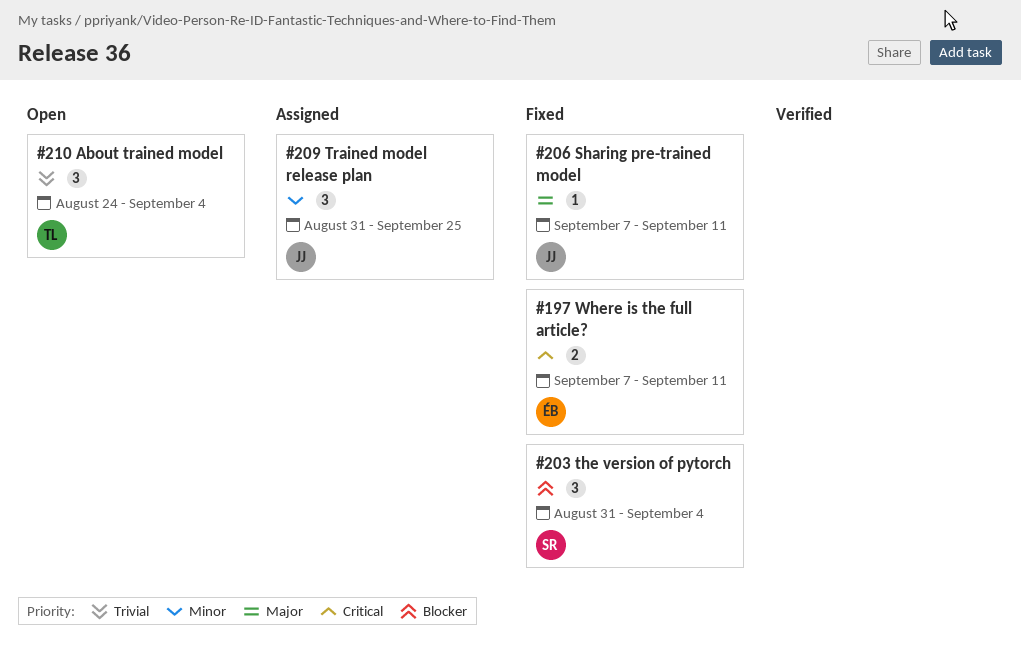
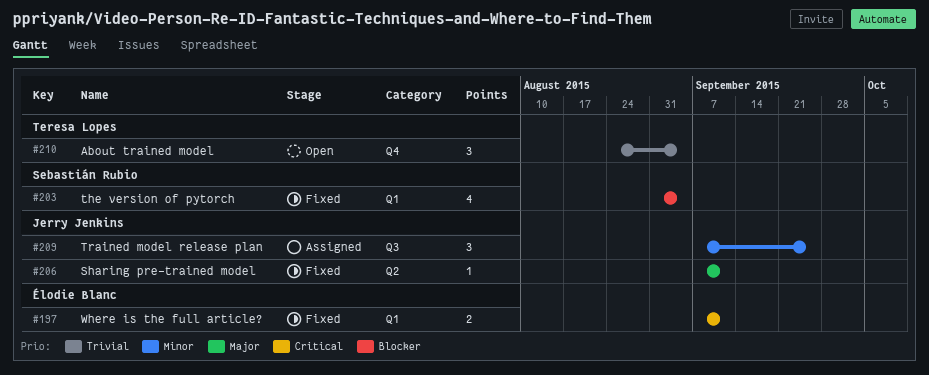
#203, estimate: 3 -> 4
#209, start: Aug 31 -> Sep 7

